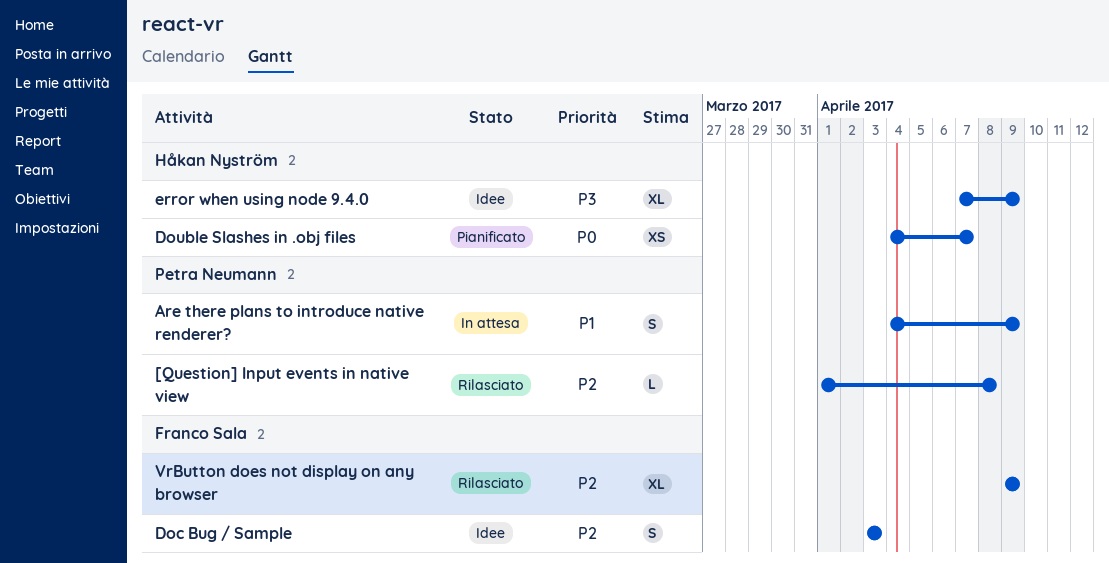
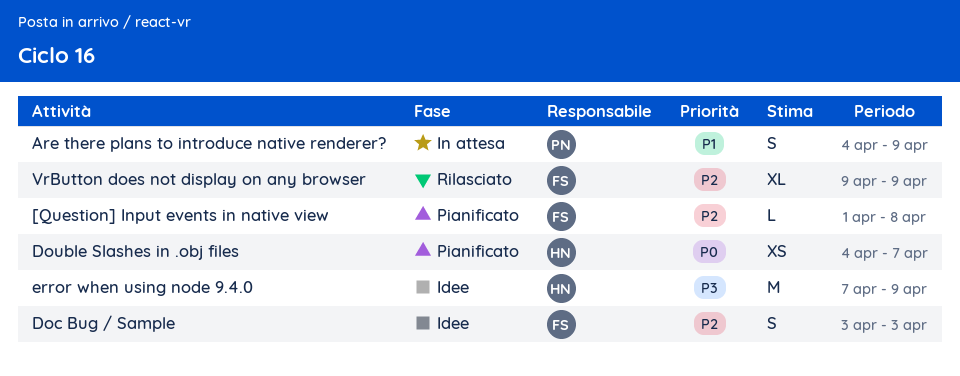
[Question] Input events in native view, status: Rilasciato -> Pianificato
[Question] Input events in native view, owner: Petra Neumann -> Franco Sala
error when using node 9.4.0, estimate: XL -> M

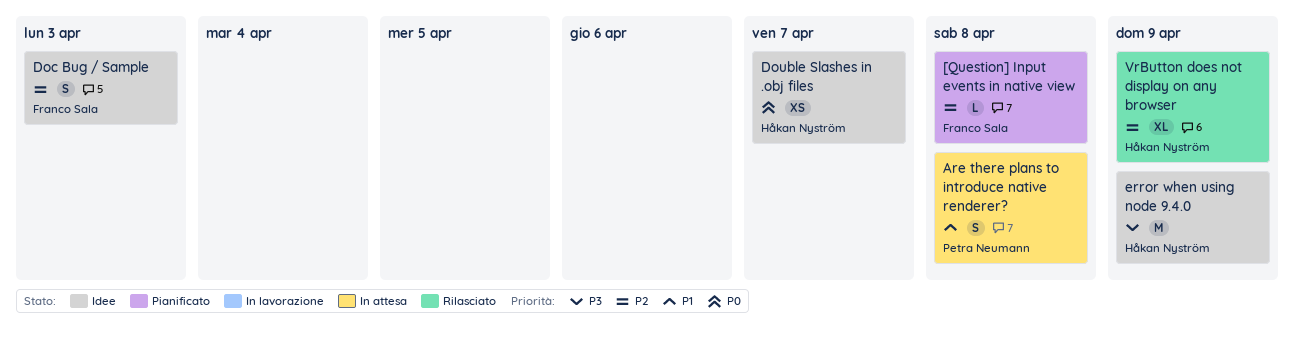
Are there plans to introduce native renderer?, due: Apr 9 -> Apr 8
Double Slashes in .obj files, status: Pianificato -> Idee
VrButton does not display on any browser, owner: Franco Sala -> Håkan Nyström

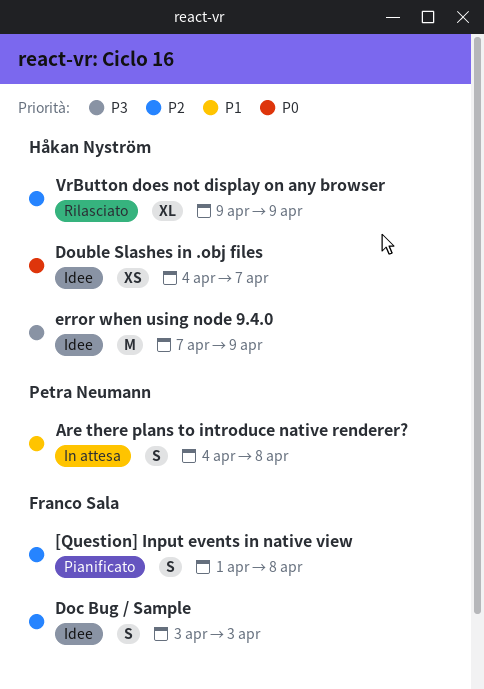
[Question] Input events in native view, estimate: L -> S

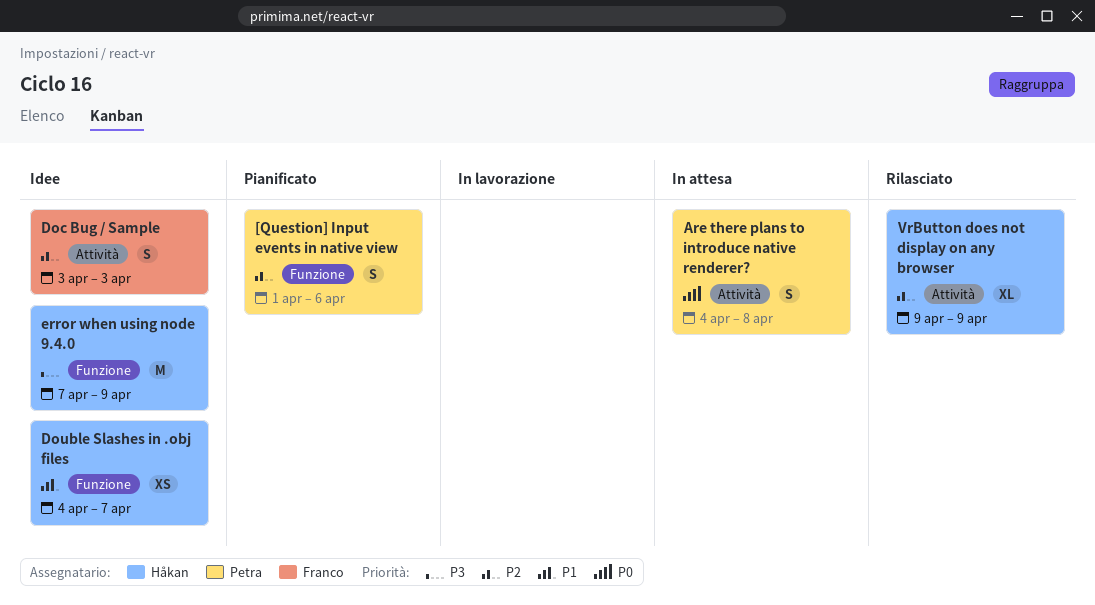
[Question] Input events in native view, owner: Franco Sala -> Petra Neumann
[Question] Input events in native view, due: Apr 8 -> Apr 6
Are there plans to introduce native renderer?, priority: P1 -> P0
Double Slashes in .obj files, priority: P0 -> P1

